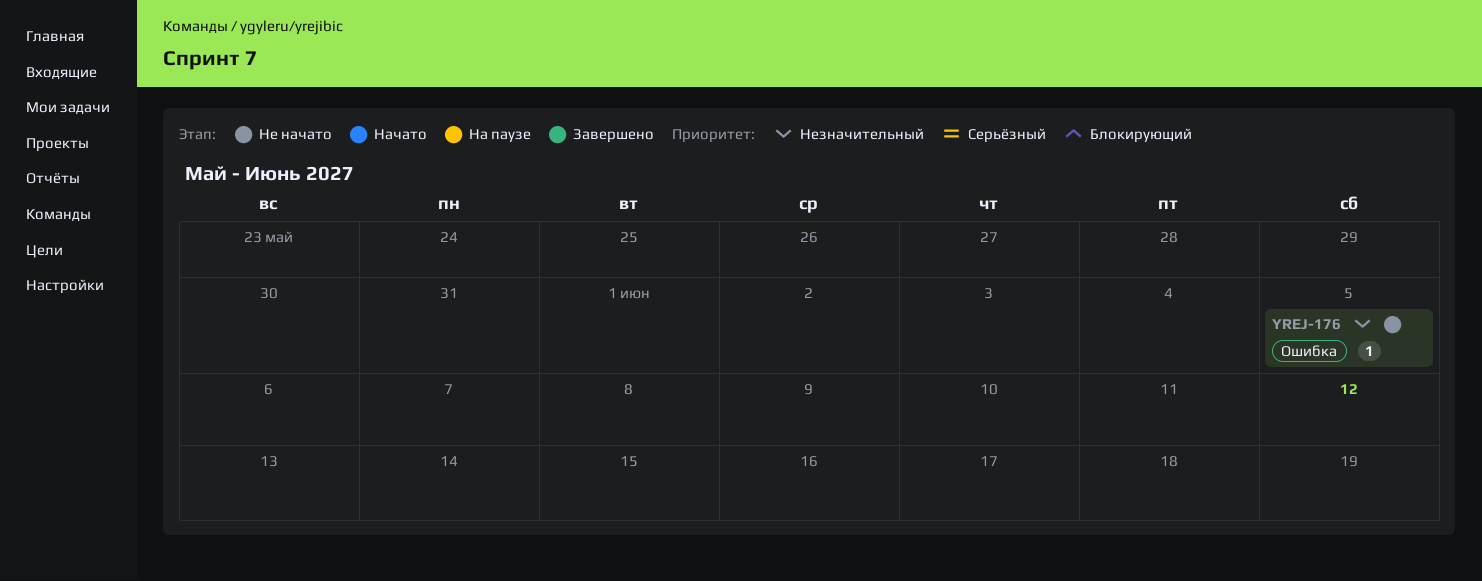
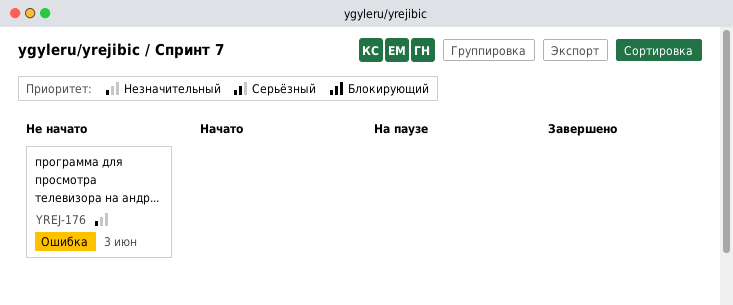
YREJ-176, due: Jun 5 -> Jun 3

